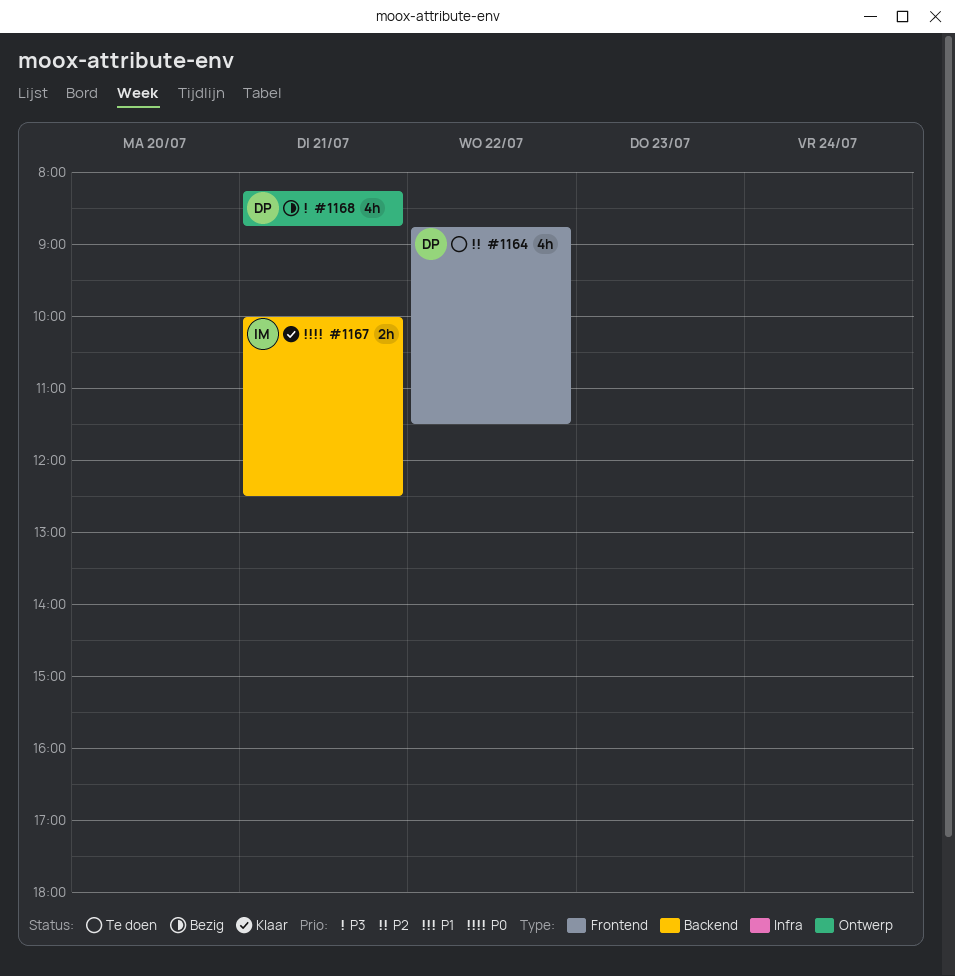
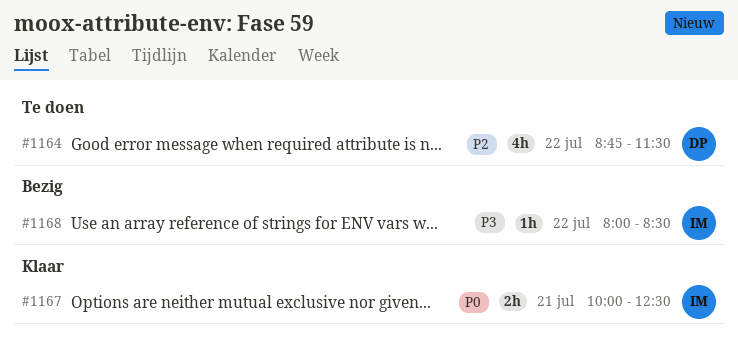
#1168, owner: DP -> IM
#1168, estimate: 4h -> 1h
#1168, day: Jul 21 -> Jul 22
#1168, begins: 08:15 -> 08:00
#1168, ends: 08:45 -> 08:30

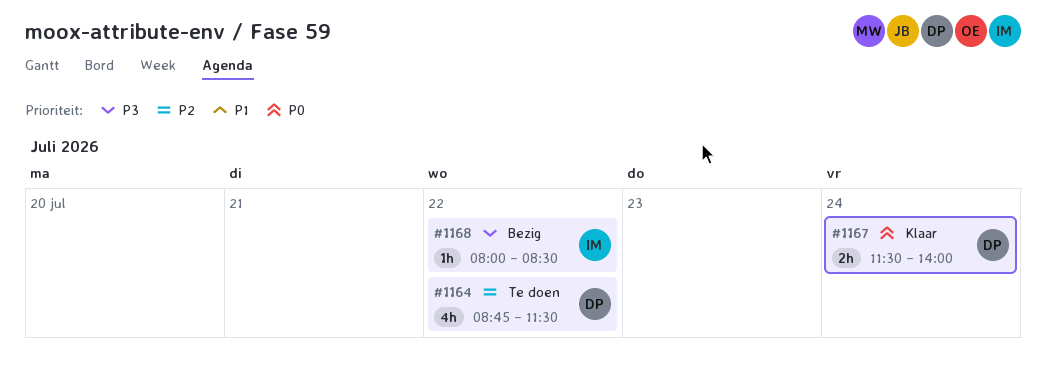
#1167, owner: IM -> DP
#1167, day: Jul 21 -> Jul 24
#1167, begins: 10:00 -> 11:30
#1167, ends: 12:30 -> 14:00

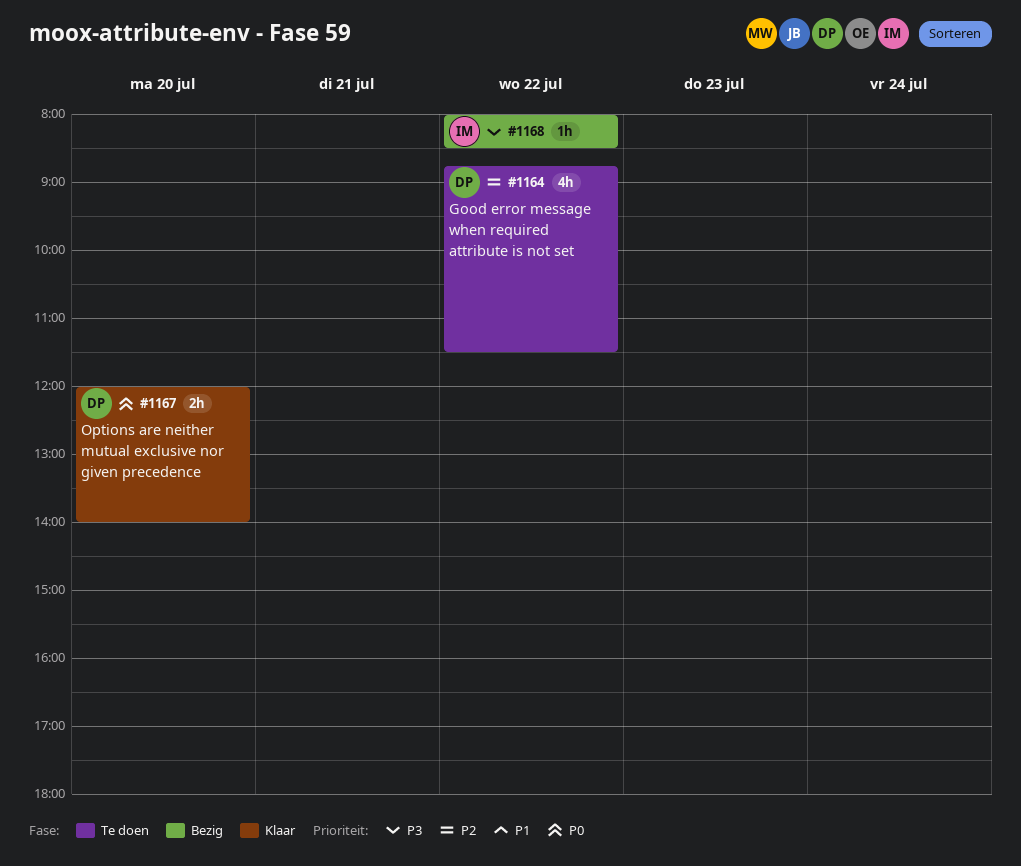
#1167, day: Jul 24 -> Jul 20
#1167, begins: 11:30 -> 12:00

